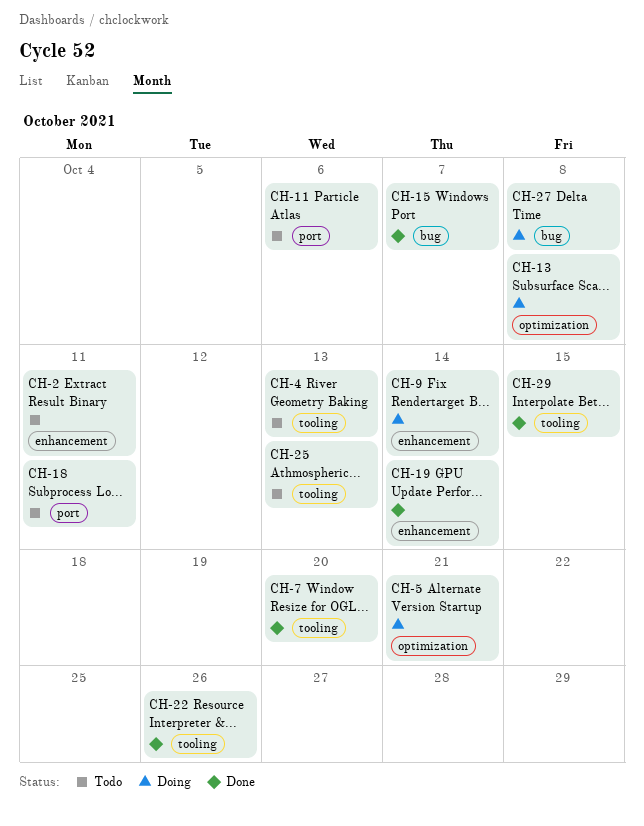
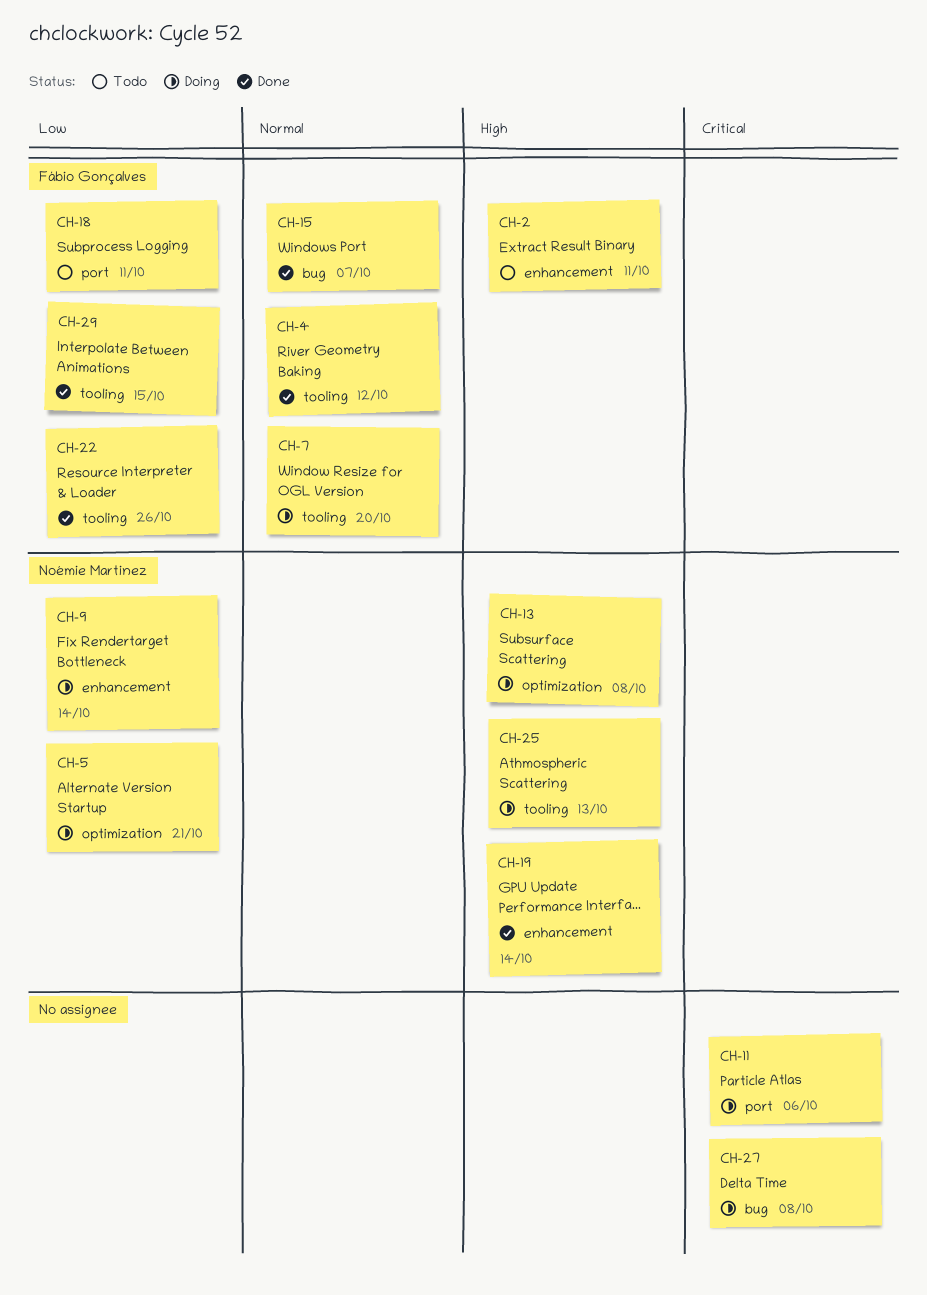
CH-4, status: Todo -> Done
CH-4, due: Oct 13 -> Oct 12
CH-7, status: Done -> Doing
CH-11, status: Todo -> Doing
CH-25, status: Todo -> Doing

